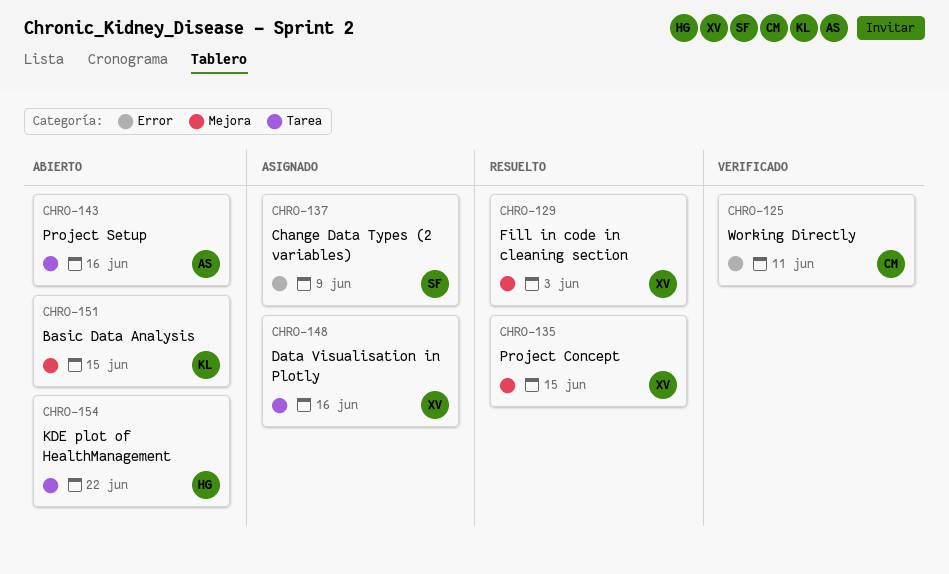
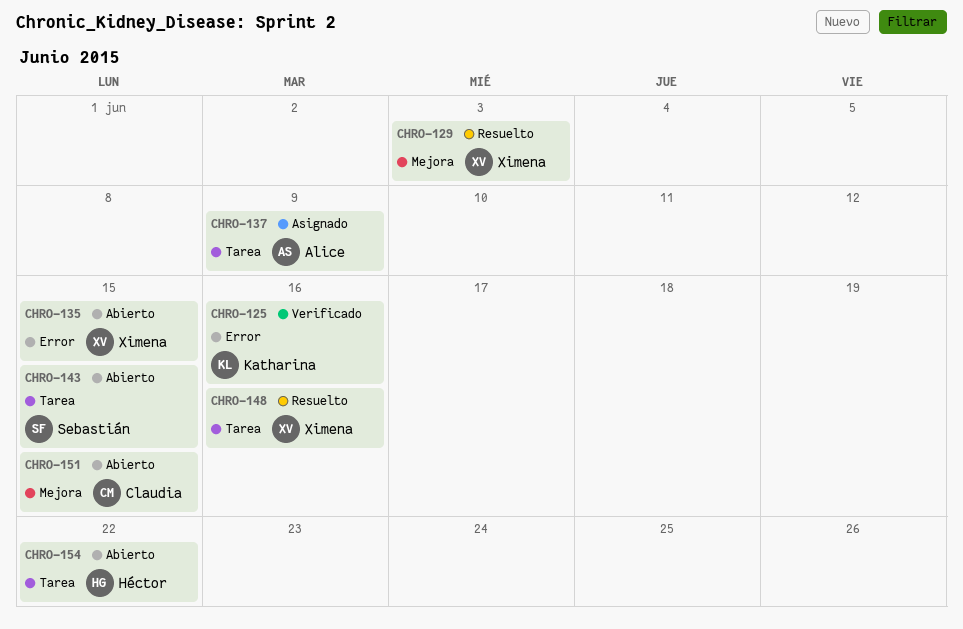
CHRO-125, owner: Claudia -> Katharina
CHRO-125, due: Jun 11 -> Jun 16
CHRO-135, status: Resuelto -> Abierto
CHRO-135, label: Mejora -> Error
CHRO-137, owner: Sebastián -> Alice
CHRO-137, label: Error -> Tarea
CHRO-143, owner: Alice -> Sebastián
CHRO-143, due: Jun 16 -> Jun 15
CHRO-148, status: Asignado -> Resuelto
CHRO-151, owner: Katharina -> Claudia

